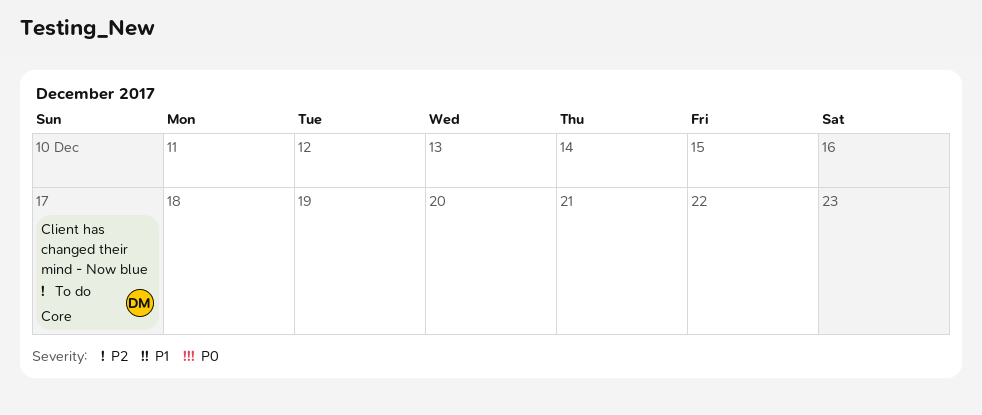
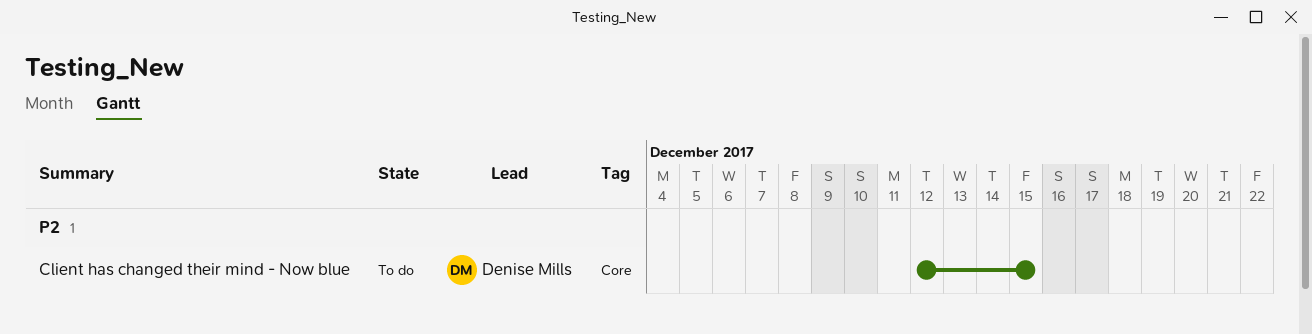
Client has changed their mind - Now blue, due: Dec 17 -> Dec 15

